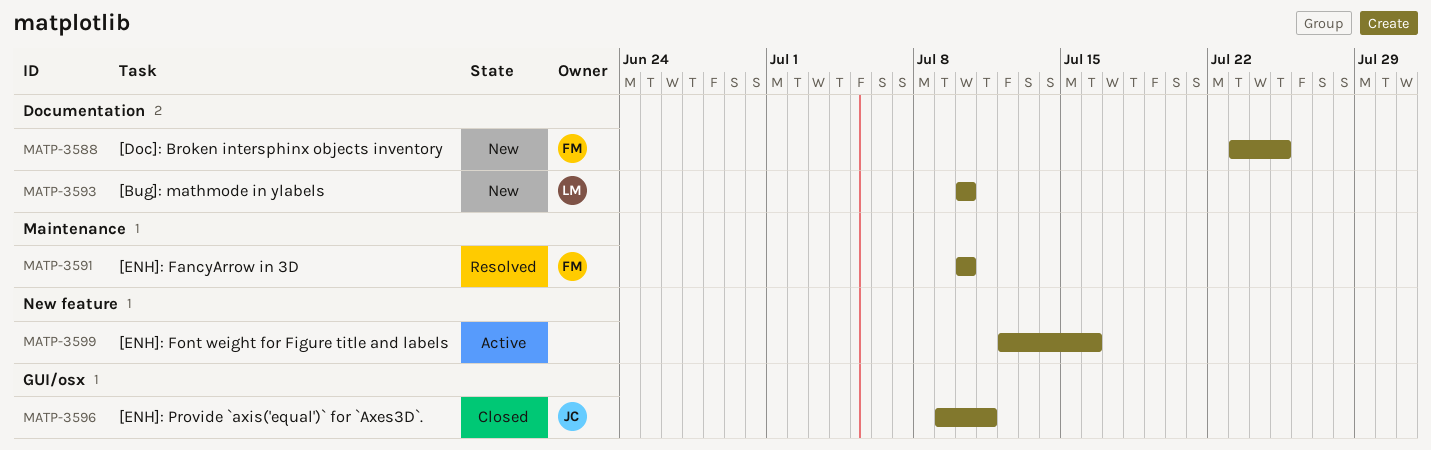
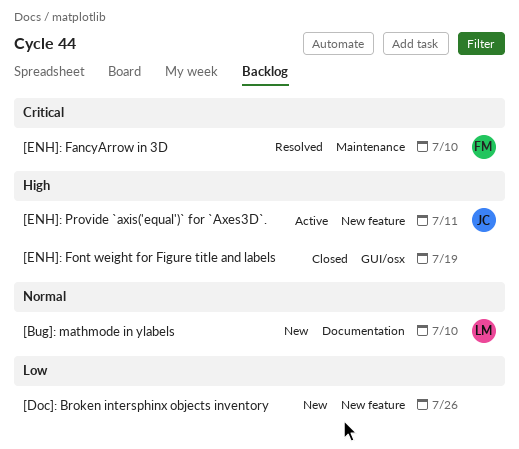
[Doc]: Broken intersphinx objects inventory, owner: FM -> none
[Doc]: Broken intersphinx objects inventory, label: Documentation -> New feature
[Doc]: Broken intersphinx objects inventory, due: Jul 25 -> Jul 26
[ENH]: Font weight for Figure title and labels, status: Active -> Closed
[ENH]: Font weight for Figure title and labels, label: New feature -> GUI/osx
[ENH]: Font weight for Figure title and labels, due: Jul 16 -> Jul 19
[ENH]: Provide `axis('equal')` for `Axes3D`., status: Closed -> Active
[ENH]: Provide `axis('equal')` for `Axes3D`., label: GUI/osx -> New feature

